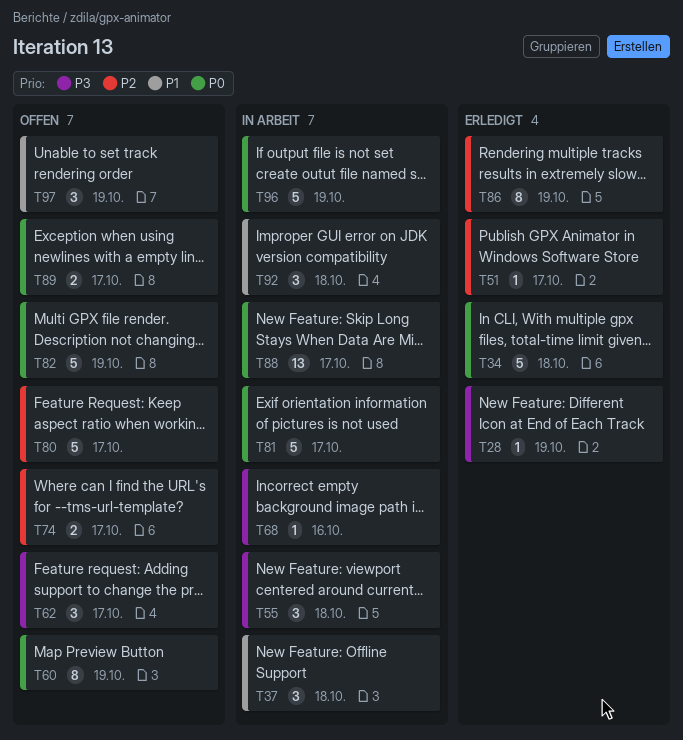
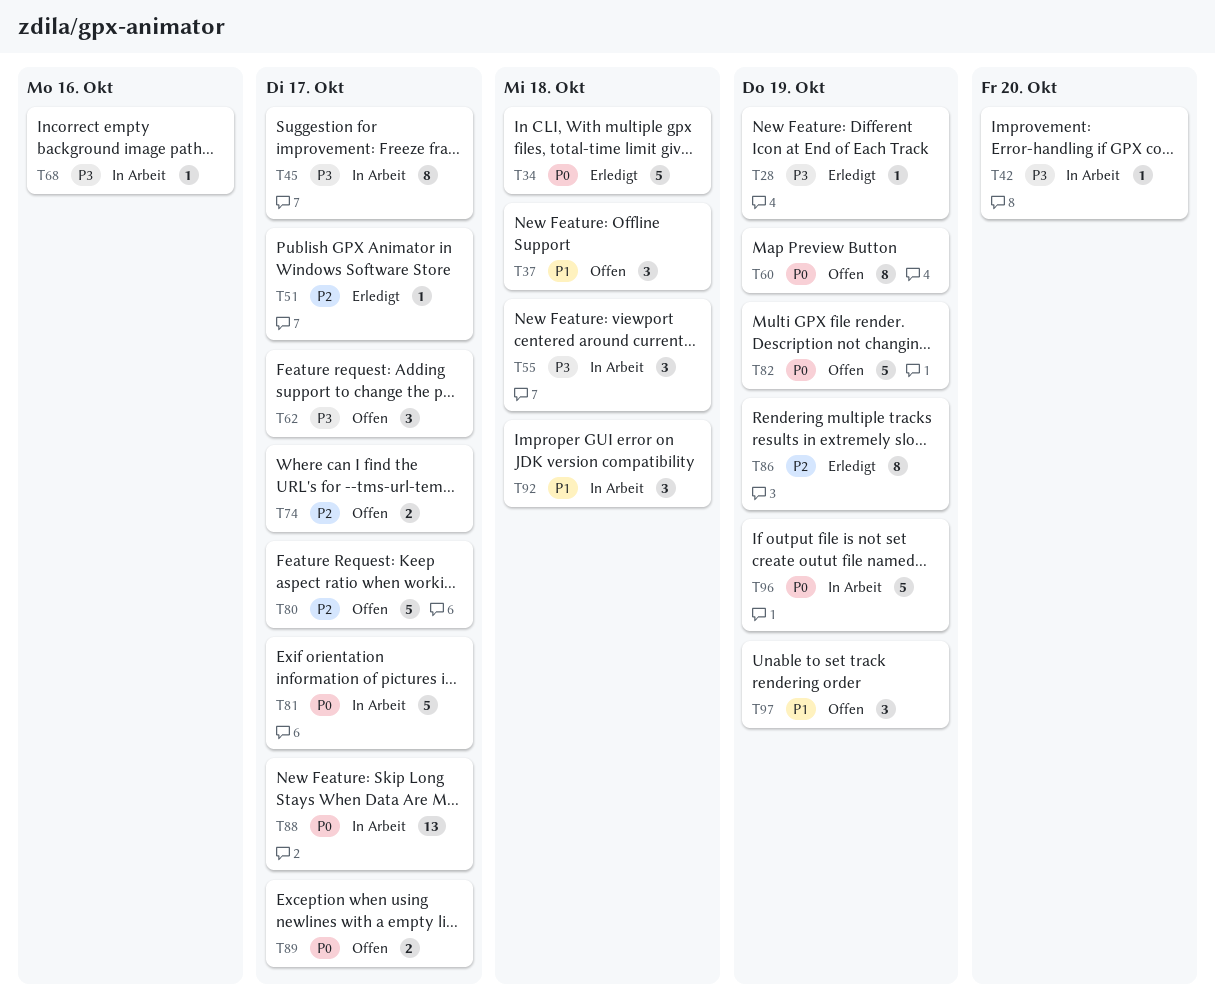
T37, status: In Arbeit -> Offen
T42: none -> present
T45: none -> present

